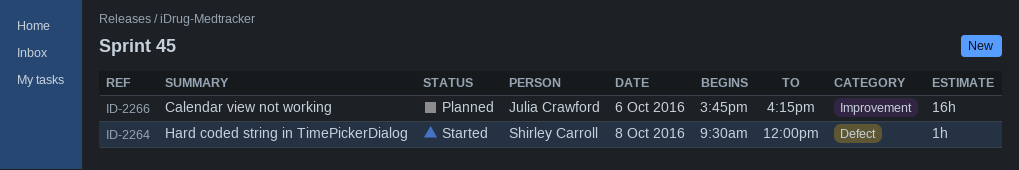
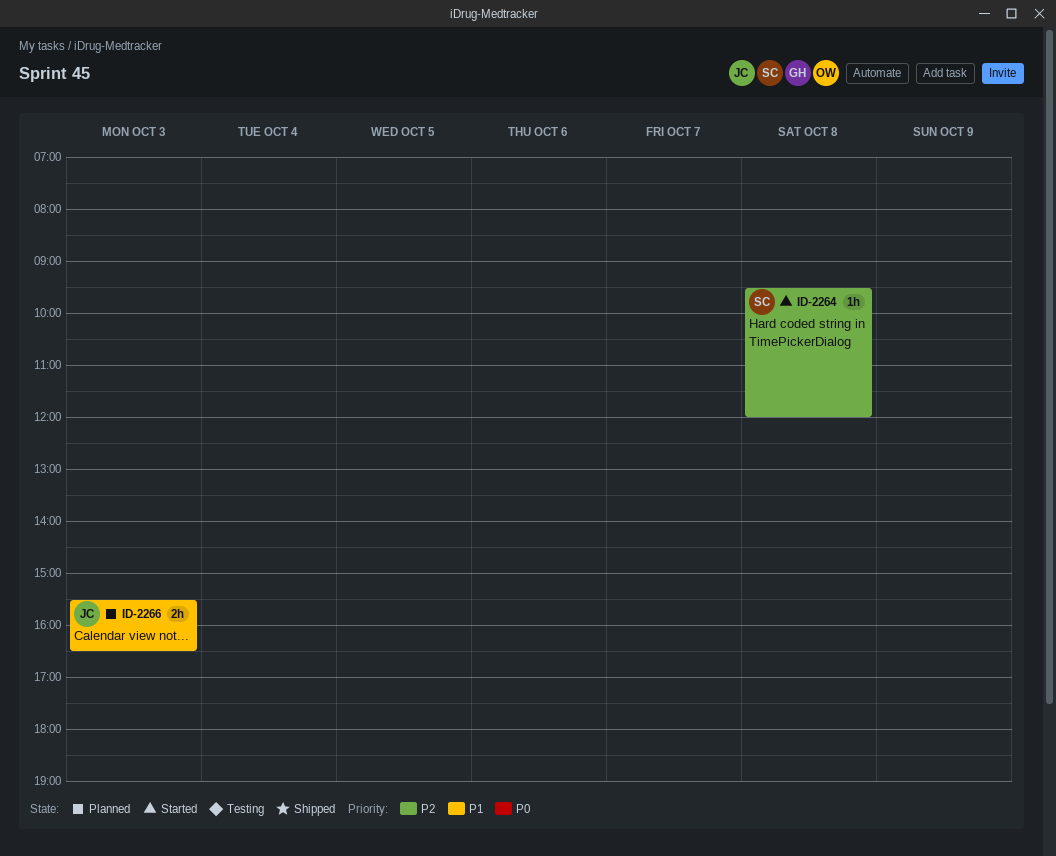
ID-2266, estimate: 16h -> 2h
ID-2266, day: Oct 6 -> Oct 3
ID-2266, begins: 15:45 -> 15:30
ID-2266, ends: 16:15 -> 16:30

